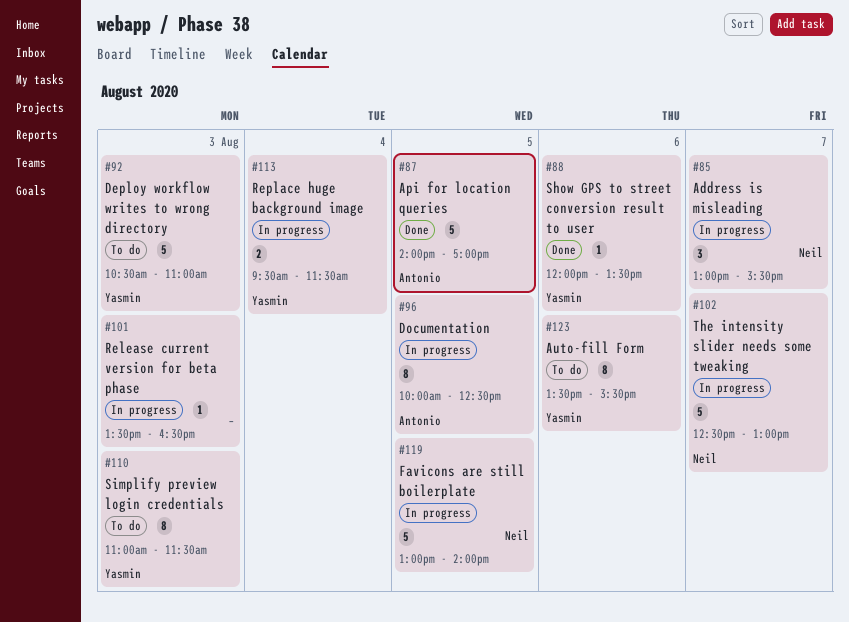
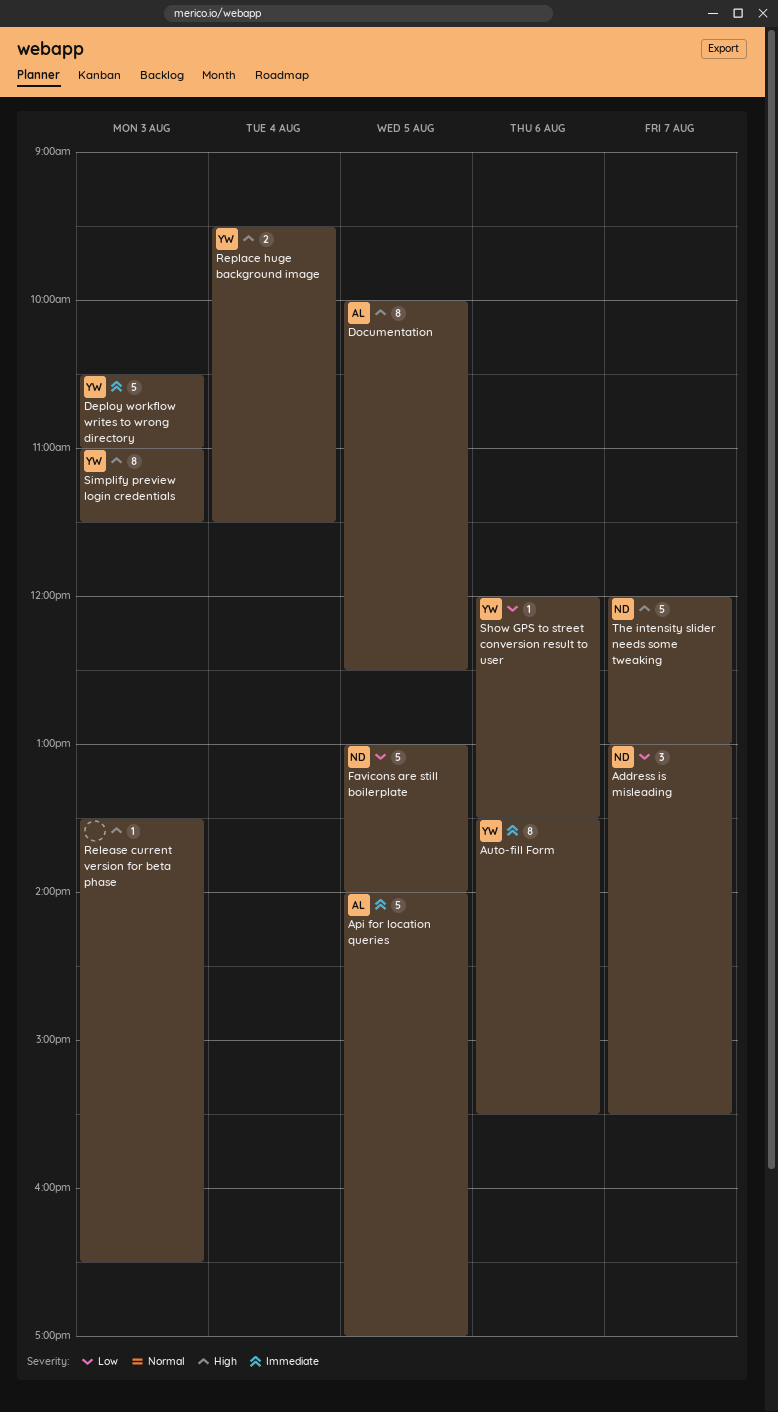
The intensity slider needs some tweaking, begins: 12:30 -> 12:00

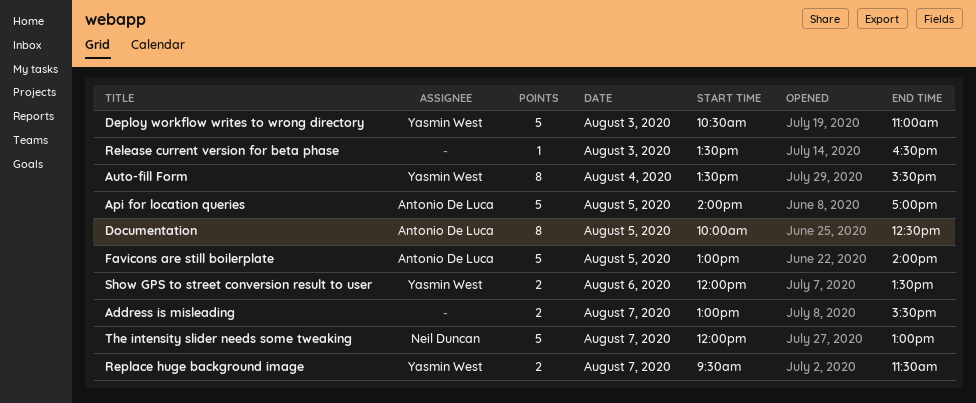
Address is misleading, owner: Neil Duncan -> none
Address is misleading, estimate: 3 -> 2
Auto-fill Form, day: Aug 6 -> Aug 4
Favicons are still boilerplate, owner: Neil Duncan -> Antonio De Luca
Replace huge background image, day: Aug 4 -> Aug 7
Show GPS to street conversion result to user, estimate: 1 -> 2
Simplify preview login credentials: present -> none

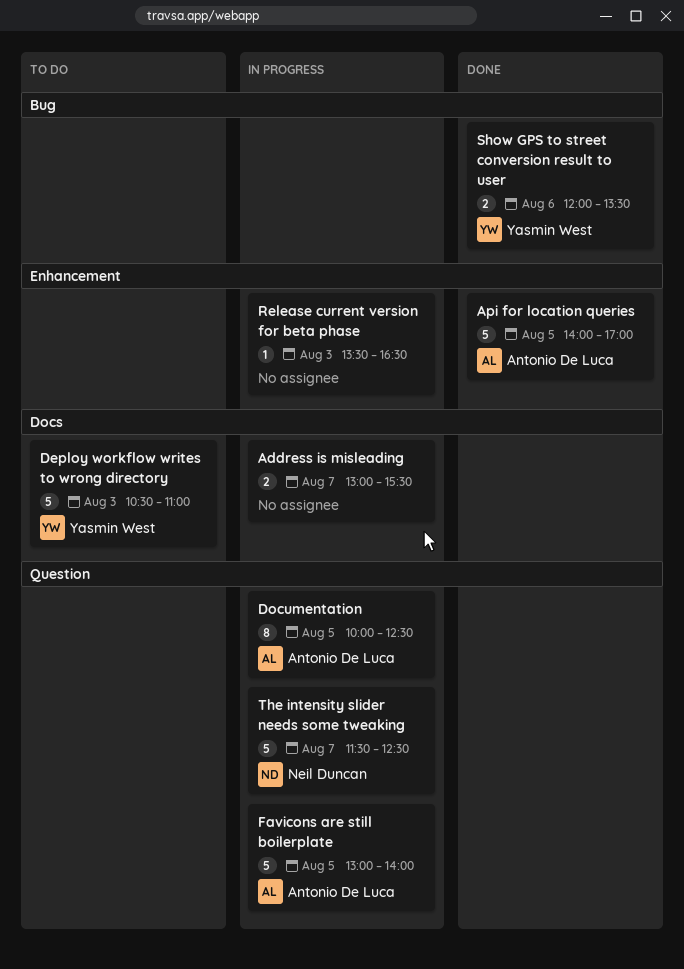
Auto-fill Form: present -> none
Replace huge background image: present -> none
The intensity slider needs some tweaking, begins: 12:00 -> 11:30
The intensity slider needs some tweaking, ends: 13:00 -> 12:30

